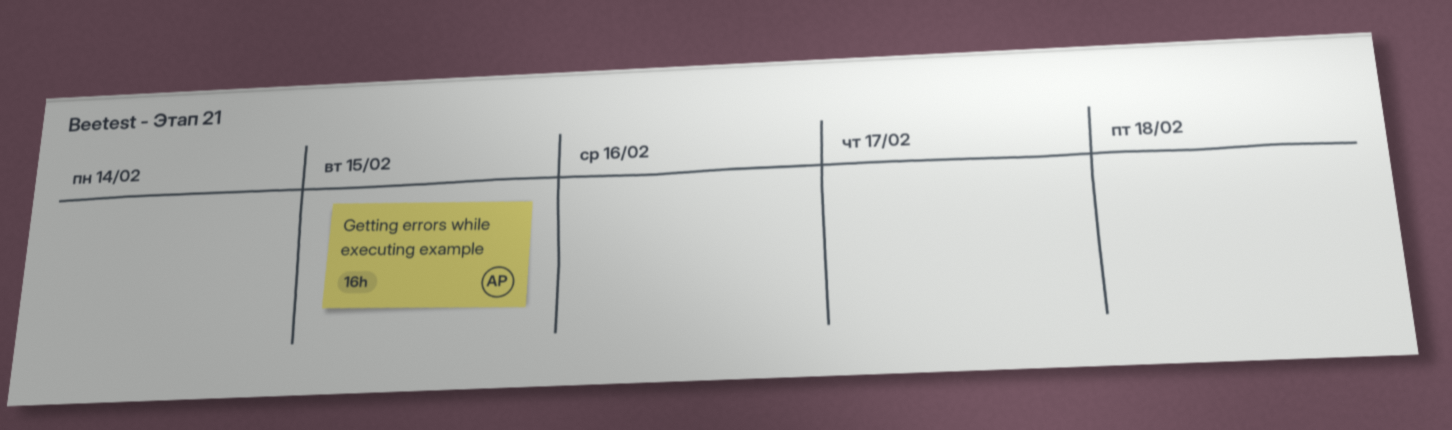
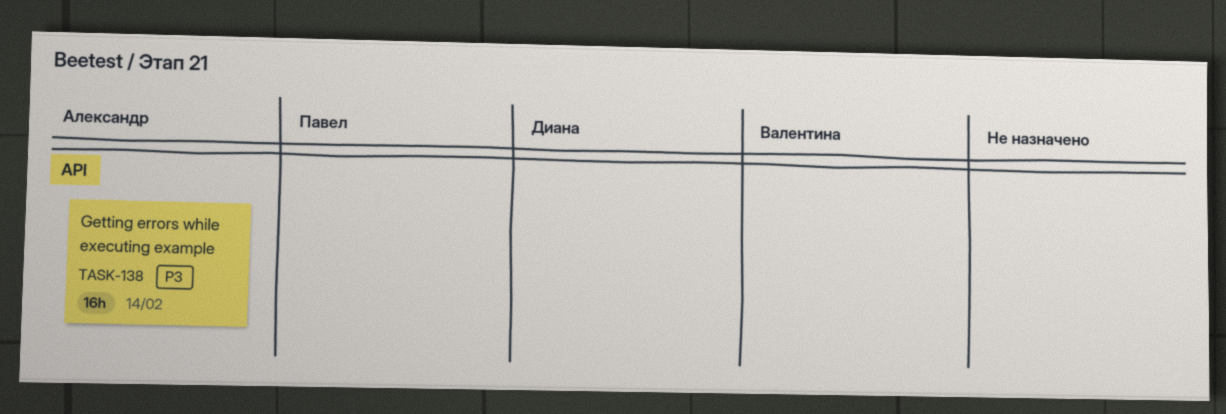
Getting errors while executing example, due: Feb 15 -> Feb 14

